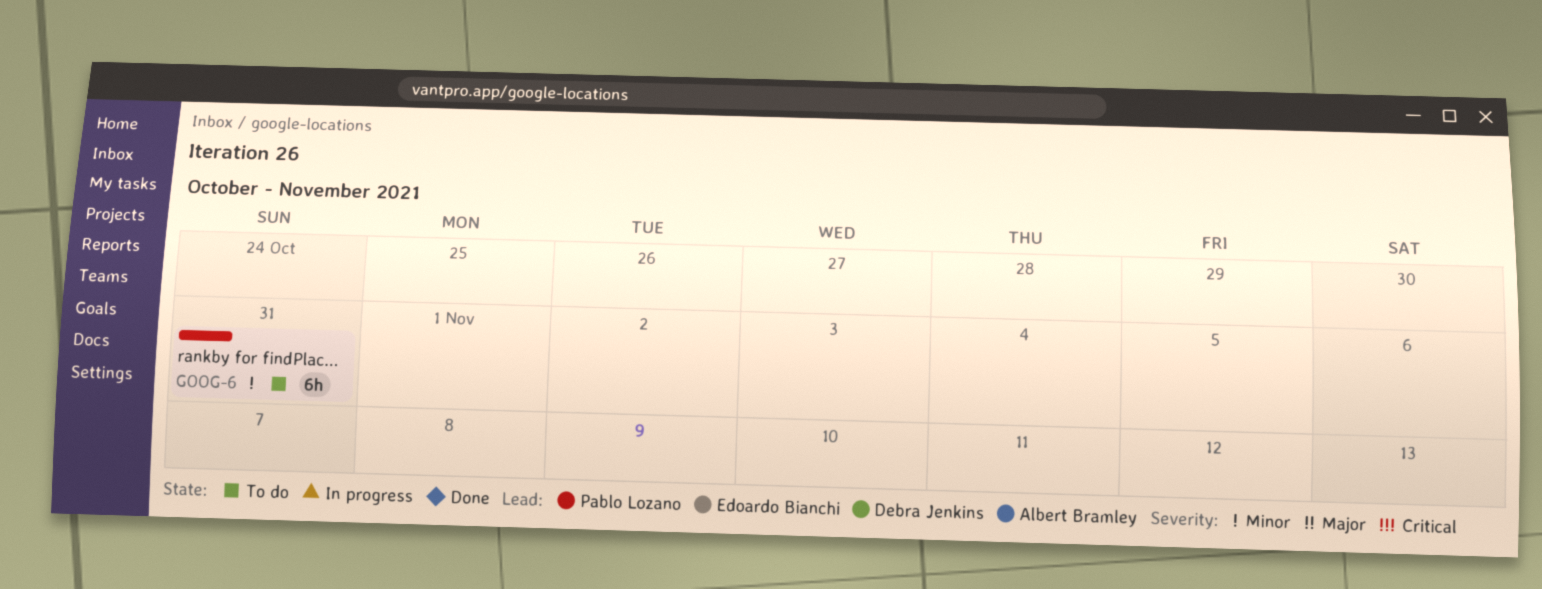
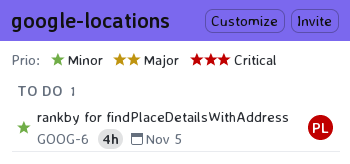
GOOG-6, estimate: 6h -> 4h
GOOG-6, due: Oct 31 -> Nov 5

